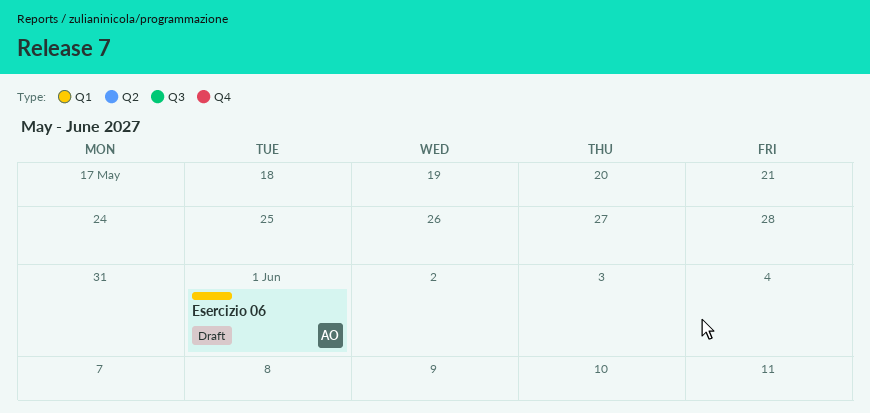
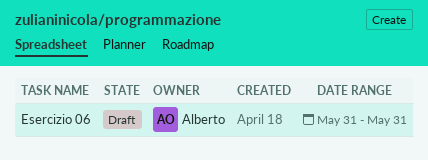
Esercizio 06, due: Jun 1 -> May 31

